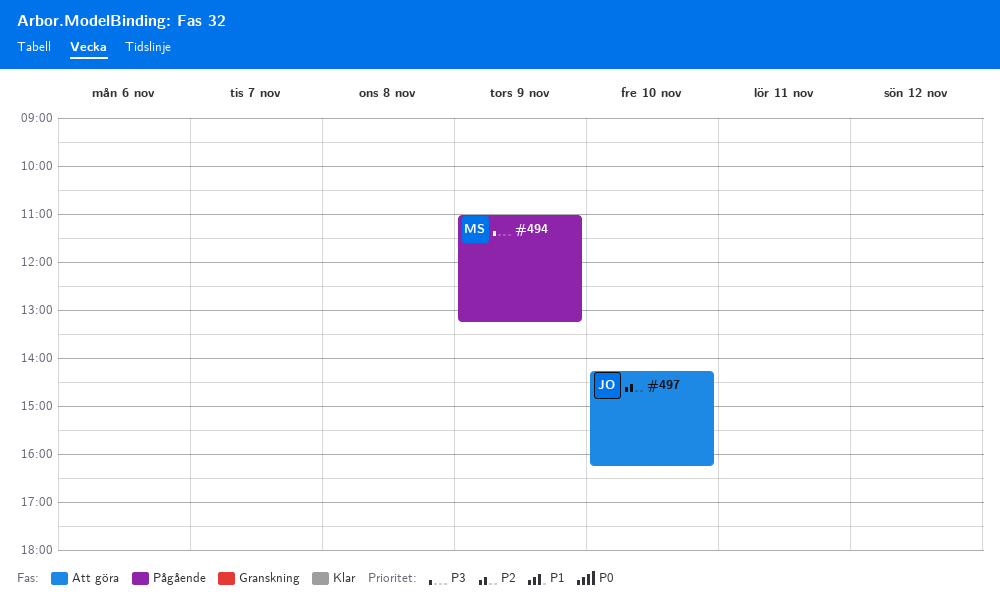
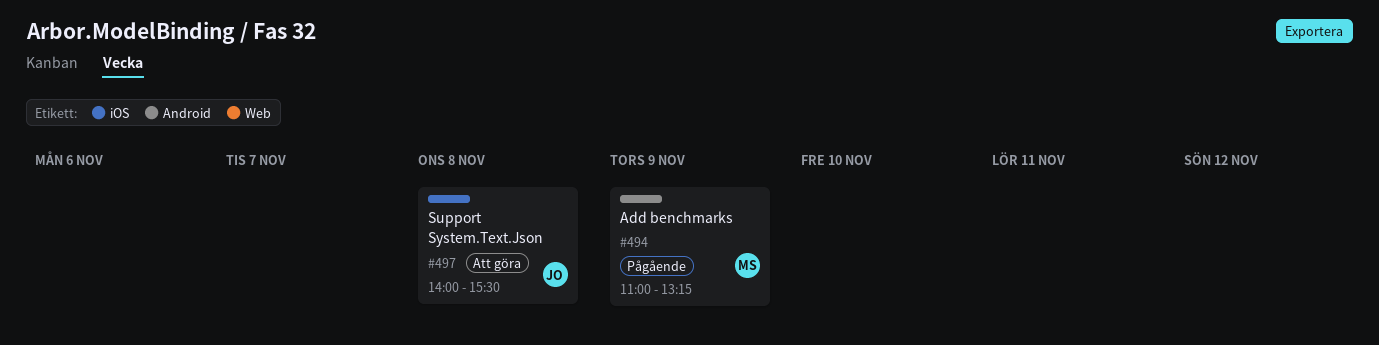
#497, day: Nov 10 -> Nov 8
#497, begins: 14:15 -> 14:00
#497, ends: 16:15 -> 15:30

